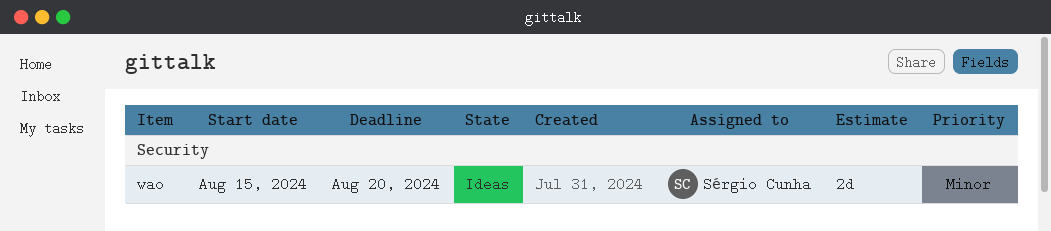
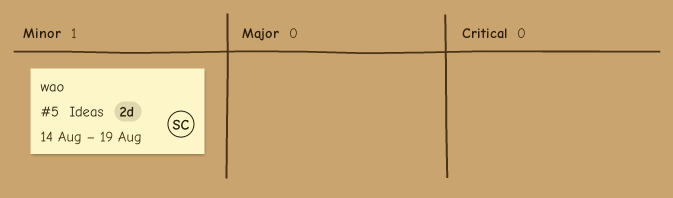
wao, start: Aug 15 -> Aug 14
wao, due: Aug 20 -> Aug 19

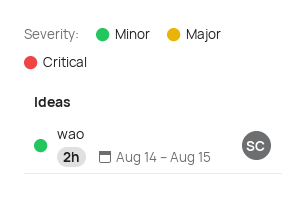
wao, estimate: 2d -> 2h
wao, due: Aug 19 -> Aug 15

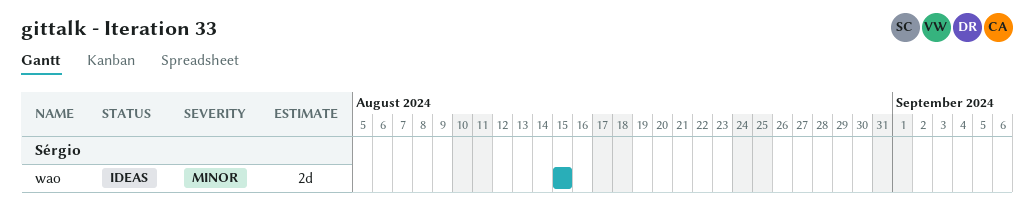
wao, estimate: 2h -> 2d
wao, start: Aug 14 -> Aug 15

